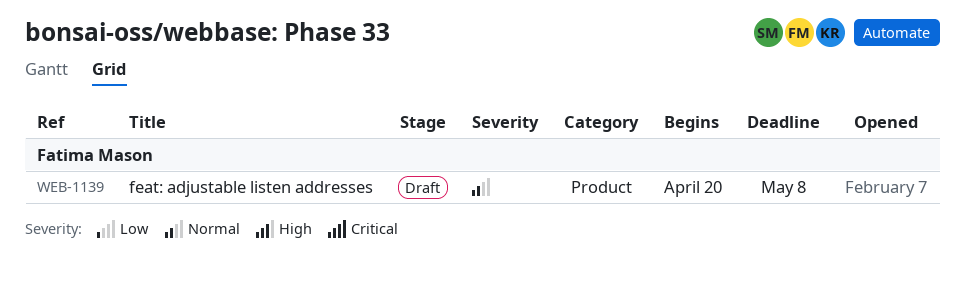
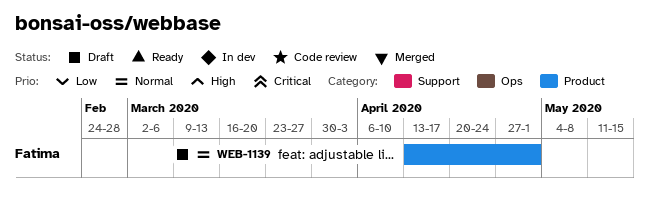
WEB-1139, start: Apr 20 -> Apr 13
WEB-1139, due: May 8 -> May 1

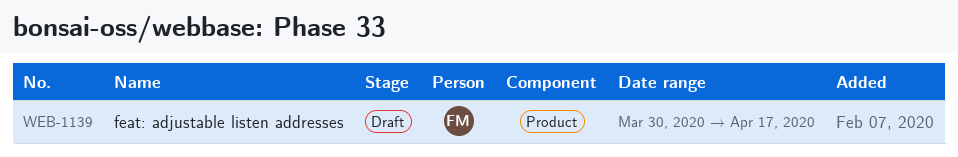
WEB-1139, start: Apr 13 -> Mar 30
WEB-1139, due: May 1 -> Apr 17

